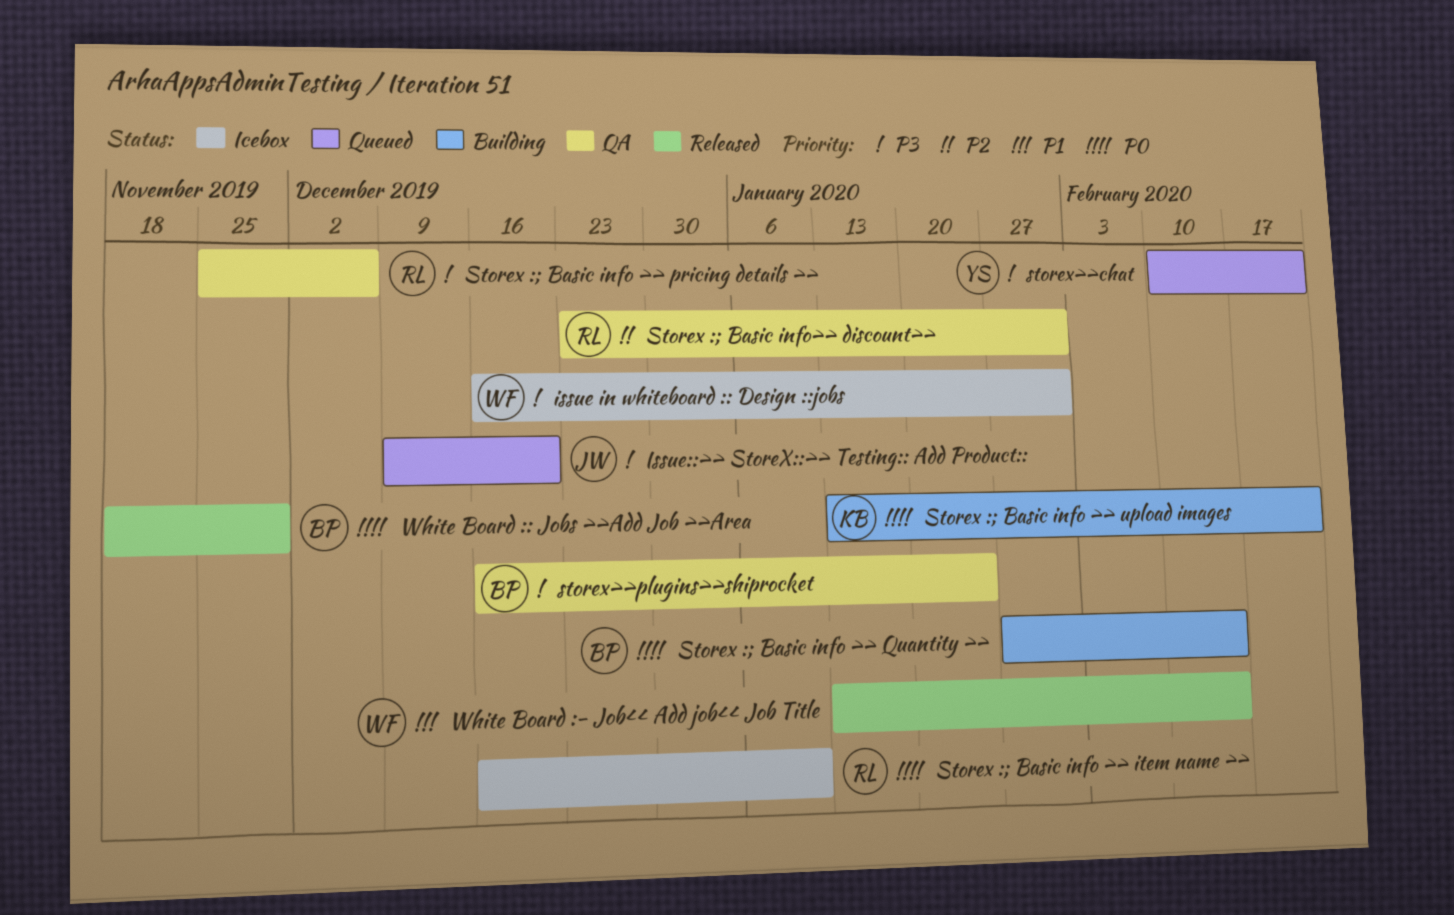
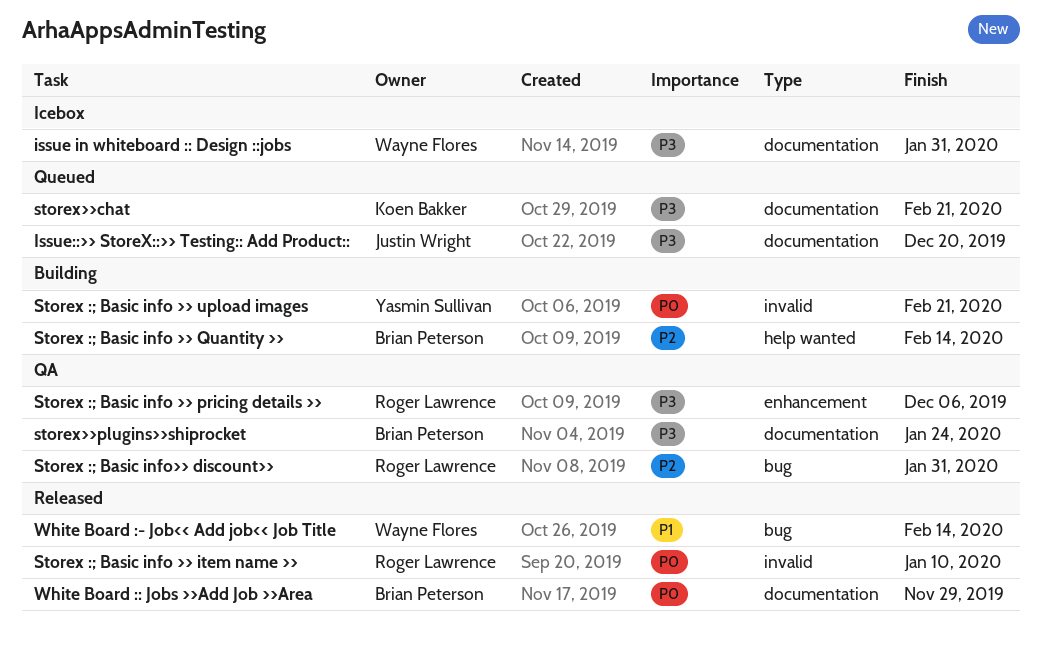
Storex :; Basic info >> item name >>, status: Icebox -> Released
Storex :; Basic info >> Quantity >>, priority: P0 -> P2
Storex :; Basic info >> upload images, owner: Koen Bakker -> Yasmin Sullivan
storex>>chat, owner: Yasmin Sullivan -> Koen Bakker

